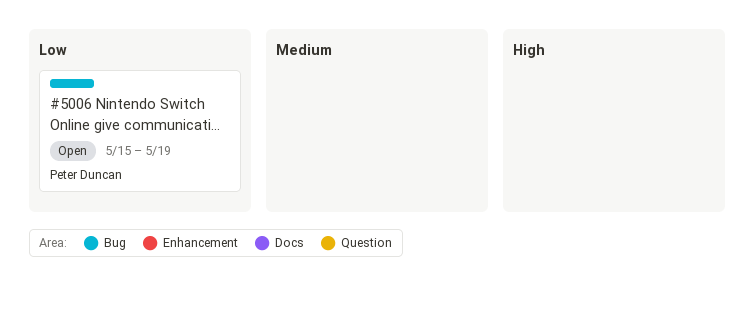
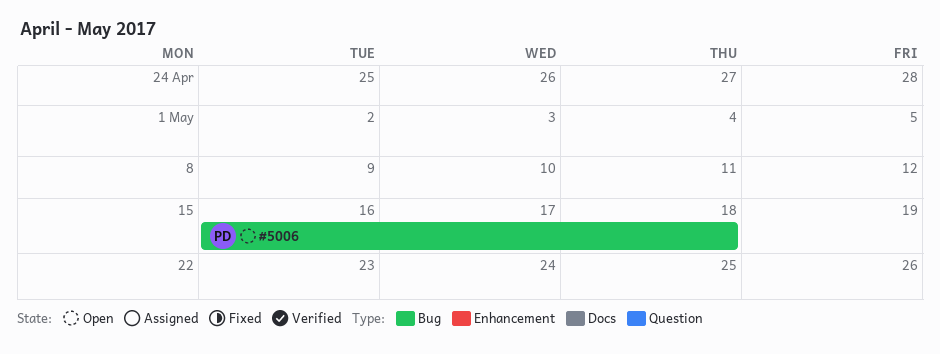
#5006, start: May 15 -> May 16
#5006, due: May 19 -> May 18

